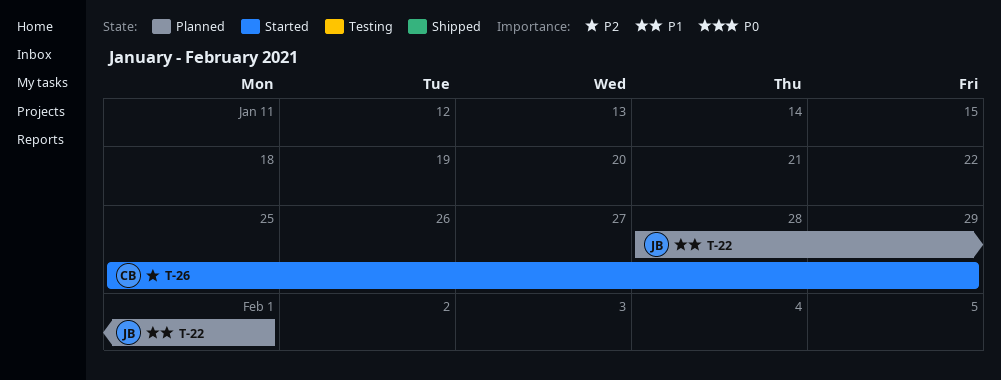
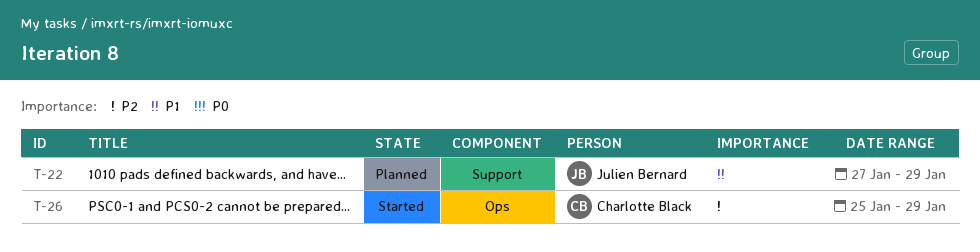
T-22, start: Jan 28 -> Jan 27
T-22, due: Feb 1 -> Jan 29

